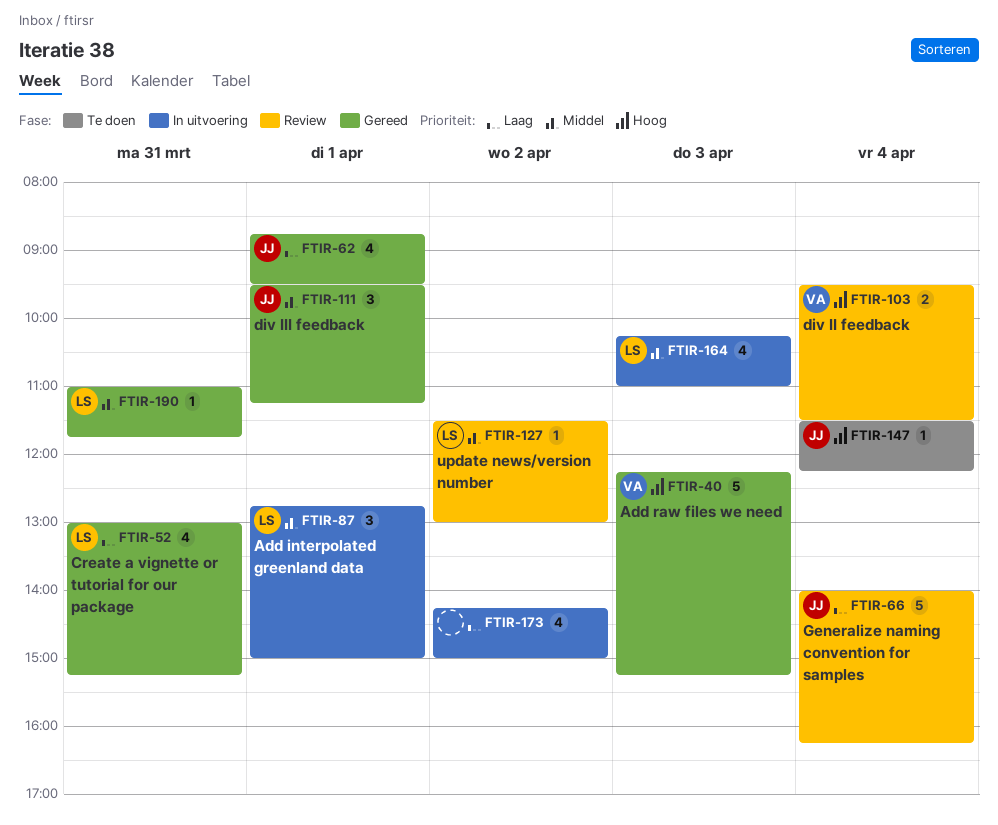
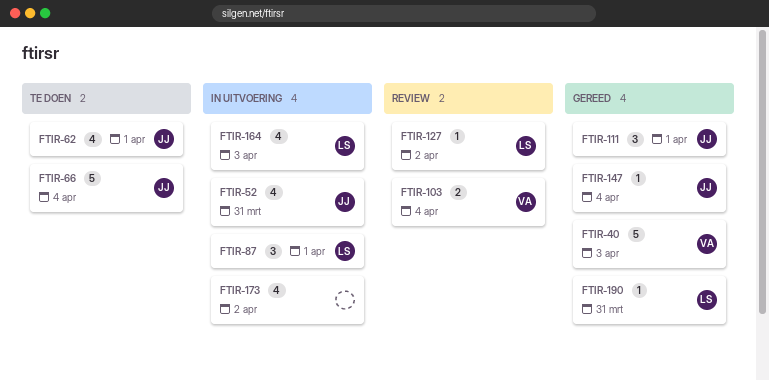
FTIR-52, status: Gereed -> In uitvoering
FTIR-52, owner: LS -> JJ
FTIR-62, status: Gereed -> Te doen
FTIR-66, status: Review -> Te doen
FTIR-147, status: Te doen -> Gereed

